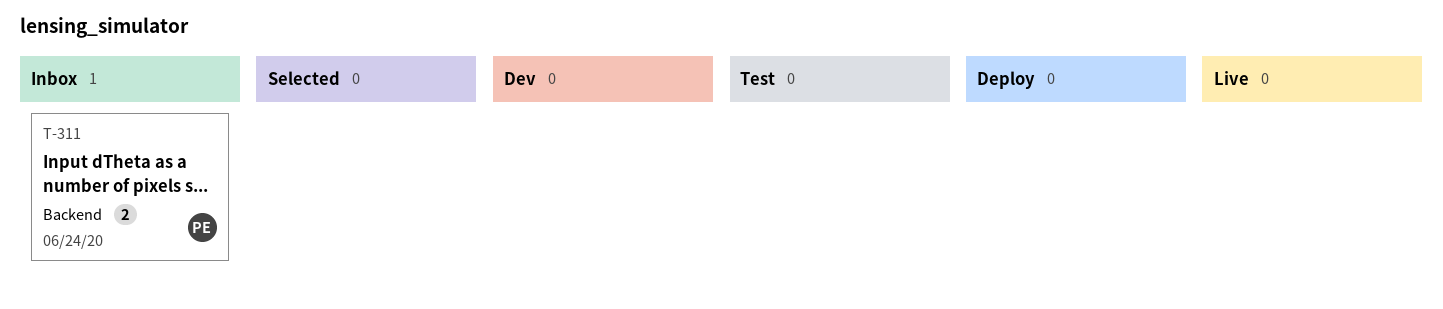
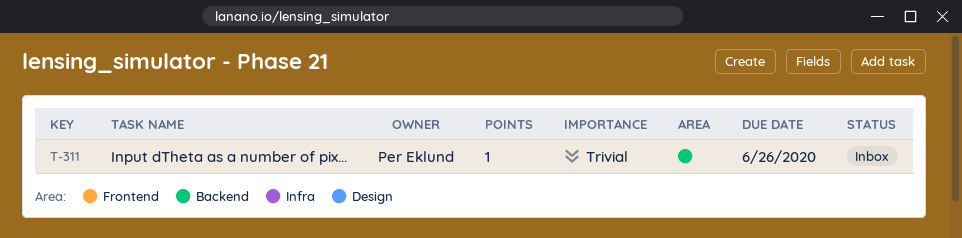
T-311, estimate: 2 -> 1
T-311, due: Jun 24 -> Jun 26

